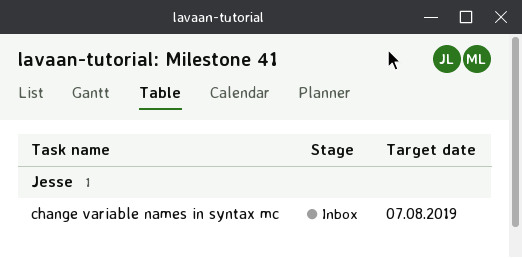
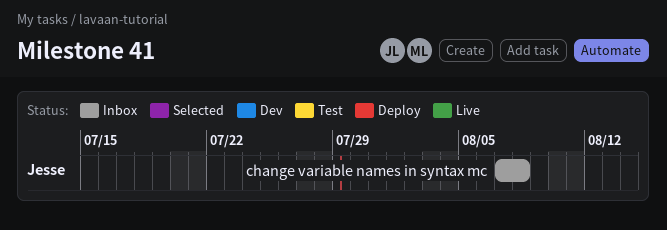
change variable names in syntax mc, due: Aug 7 -> Aug 8

